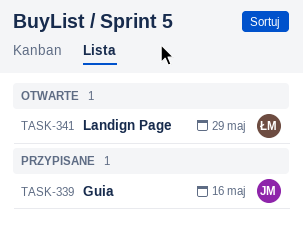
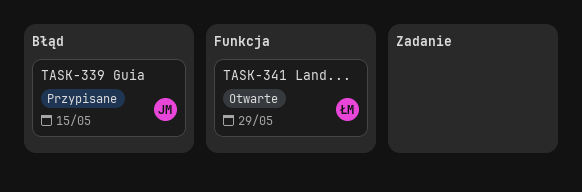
TASK-339, due: May 16 -> May 15

